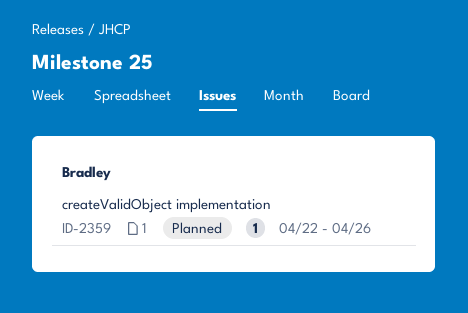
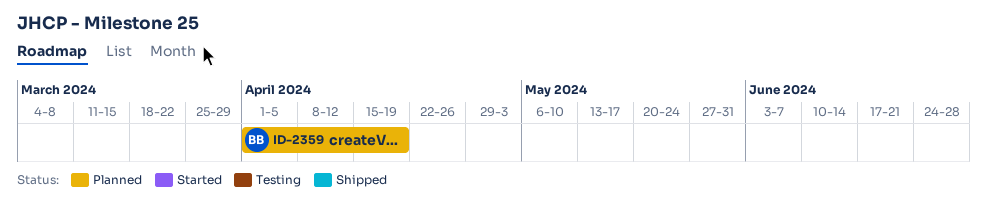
ID-2359, start: Apr 22 -> Apr 1
ID-2359, due: Apr 26 -> Apr 19

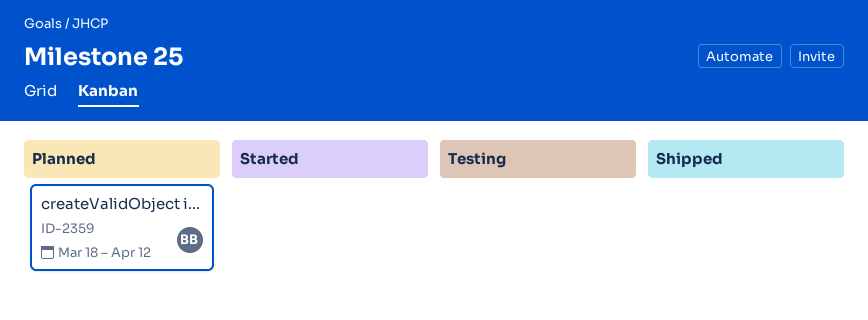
ID-2359, start: Apr 1 -> Mar 18
ID-2359, due: Apr 19 -> Apr 12

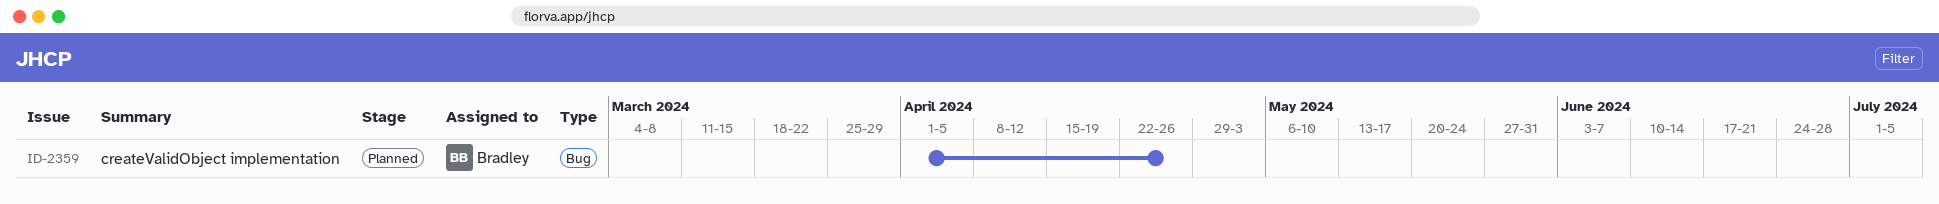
ID-2359, start: Mar 18 -> Apr 1
ID-2359, due: Apr 12 -> Apr 26

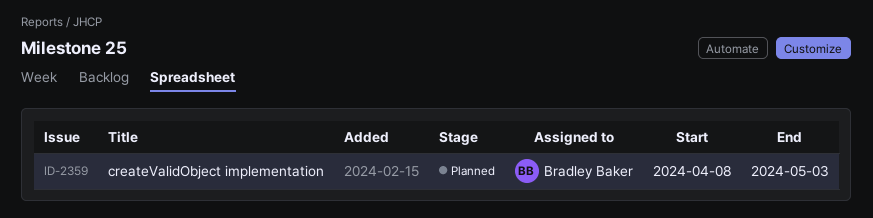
ID-2359, start: Apr 1 -> Apr 8
ID-2359, due: Apr 26 -> May 3

